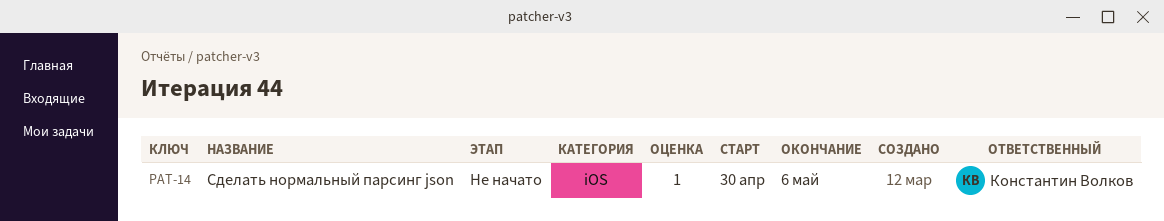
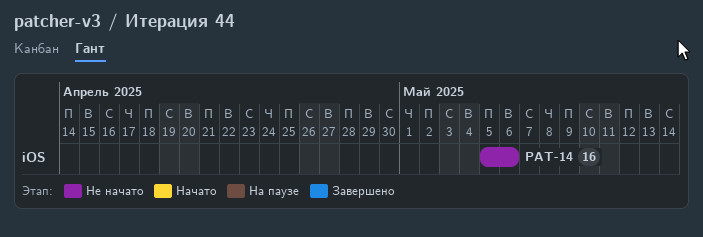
PAT-14, estimate: 1 -> 16
PAT-14, start: Apr 30 -> May 5

